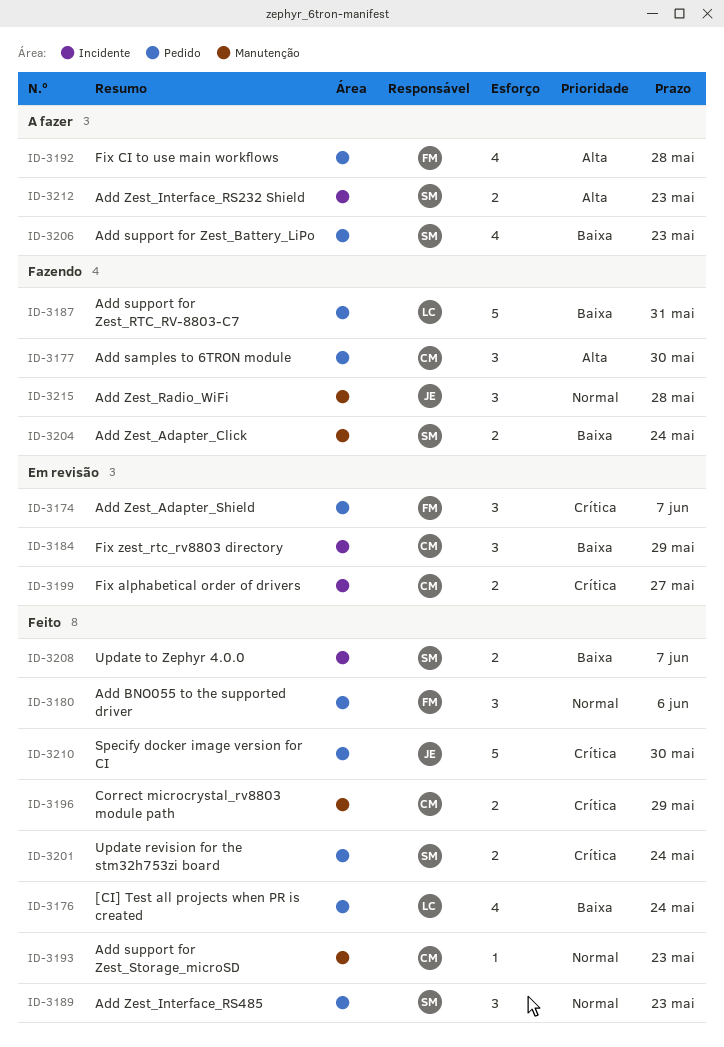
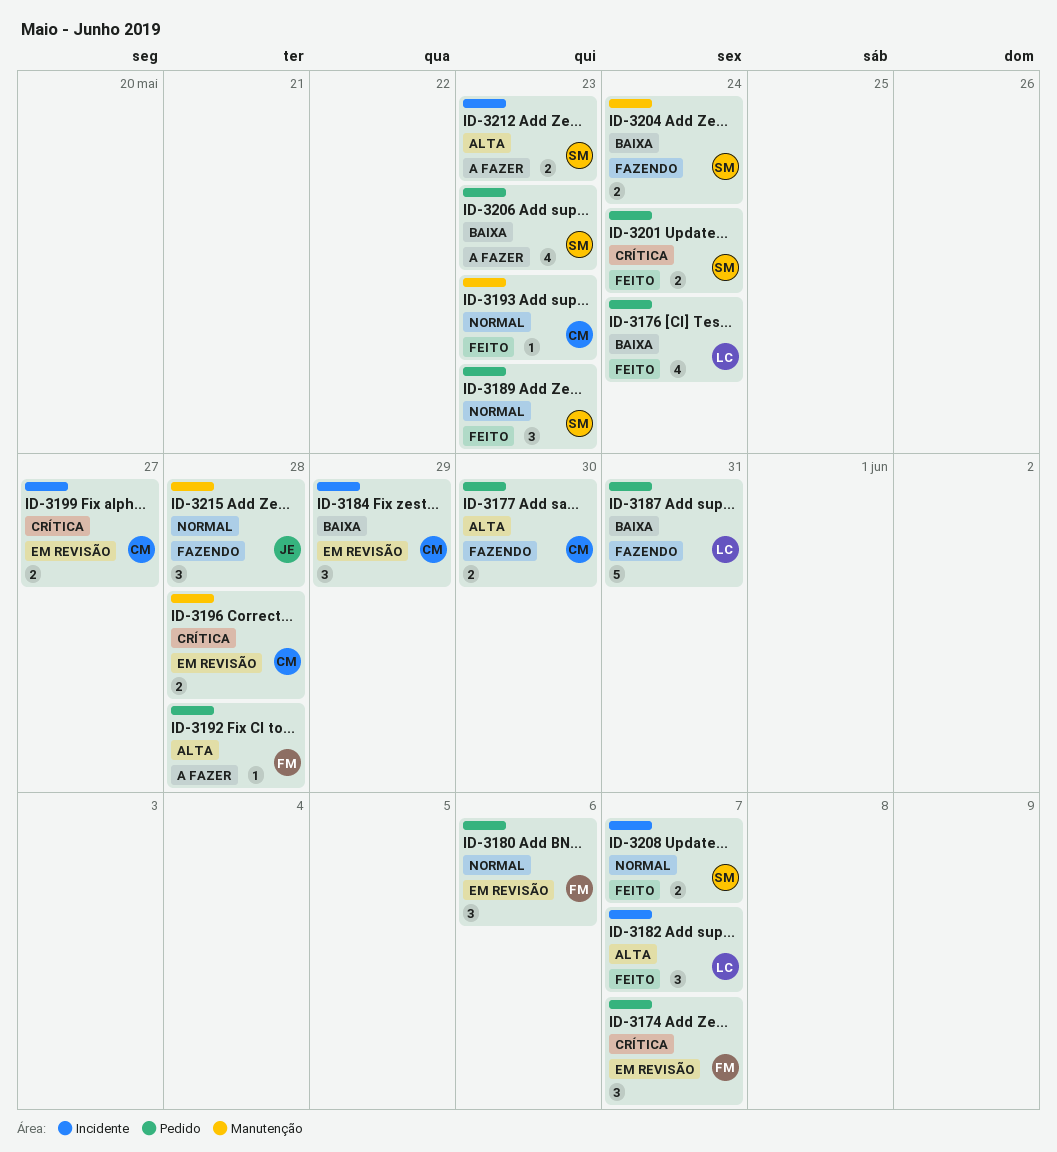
ID-3177, estimate: 3 -> 2
ID-3180, status: Feito -> Em revisão
ID-3182: none -> present
ID-3192, estimate: 4 -> 1
ID-3196, status: Feito -> Em revisão
ID-3196, due: May 29 -> May 28
ID-3208, priority: Baixa -> Normal
ID-3210: present -> none

